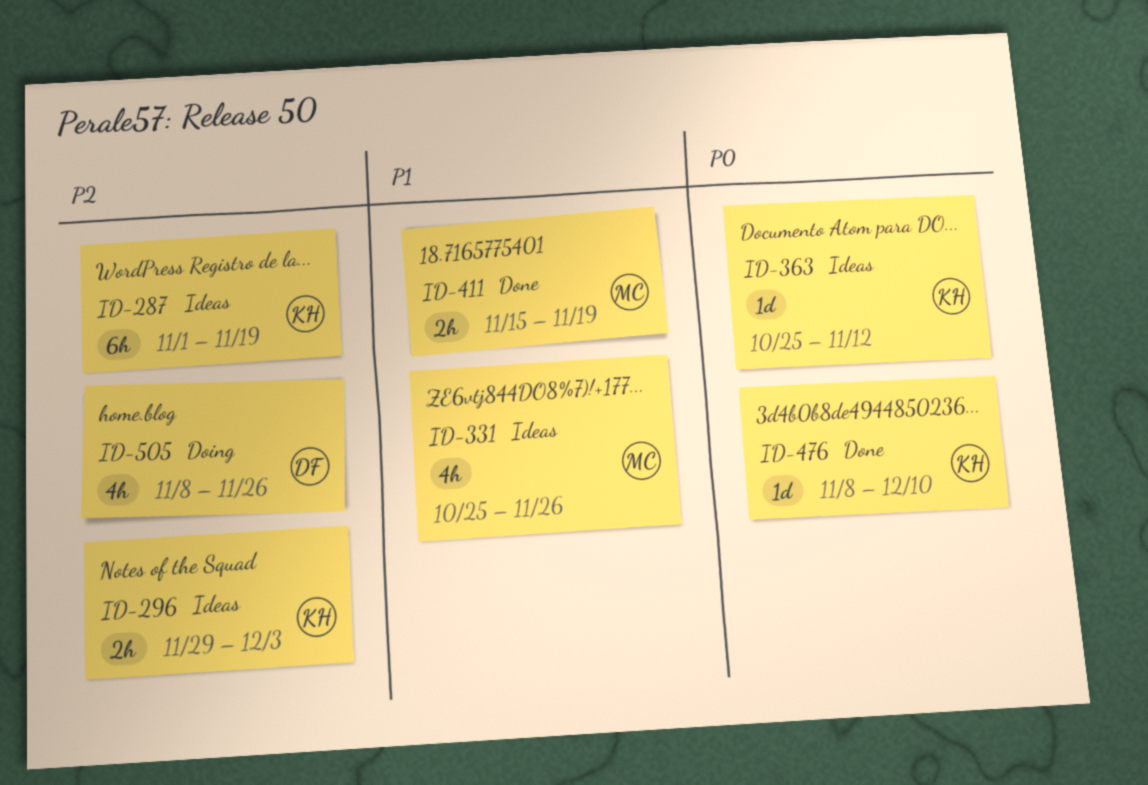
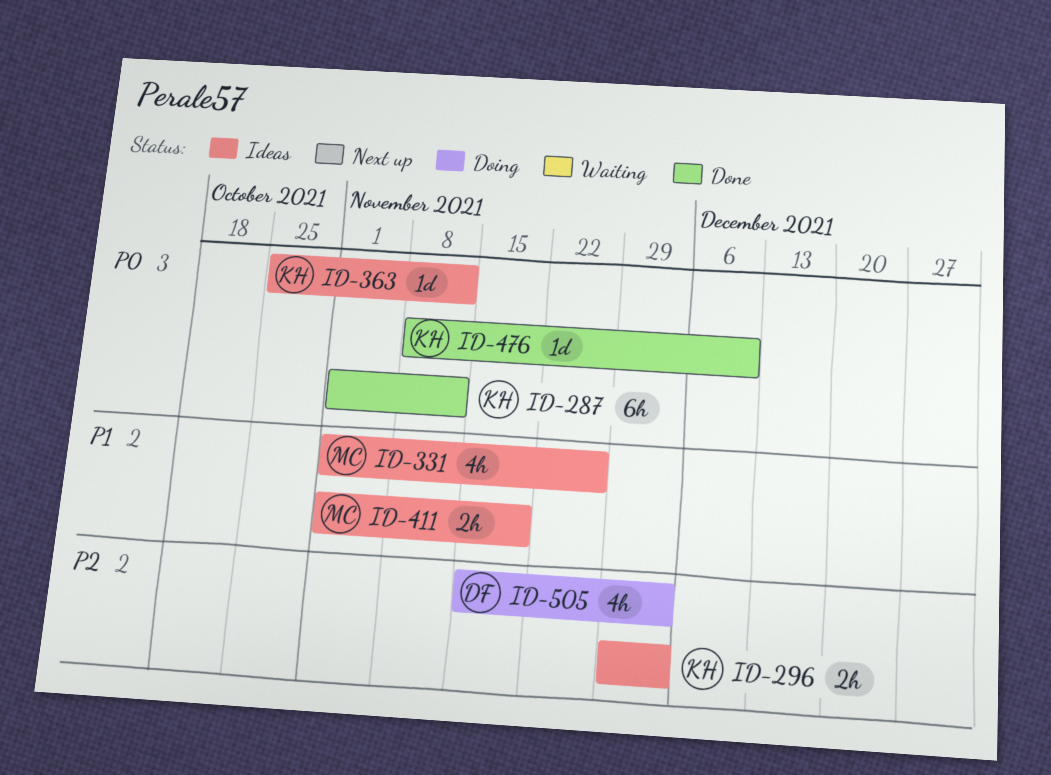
ID-287, status: Ideas -> Done
ID-287, priority: P2 -> P0
ID-287, due: Nov 19 -> Nov 12
ID-331, start: Oct 25 -> Nov 1
ID-411, status: Done -> Ideas
ID-411, start: Nov 15 -> Nov 1
ID-505, start: Nov 8 -> Nov 15
ID-505, due: Nov 26 -> Dec 3

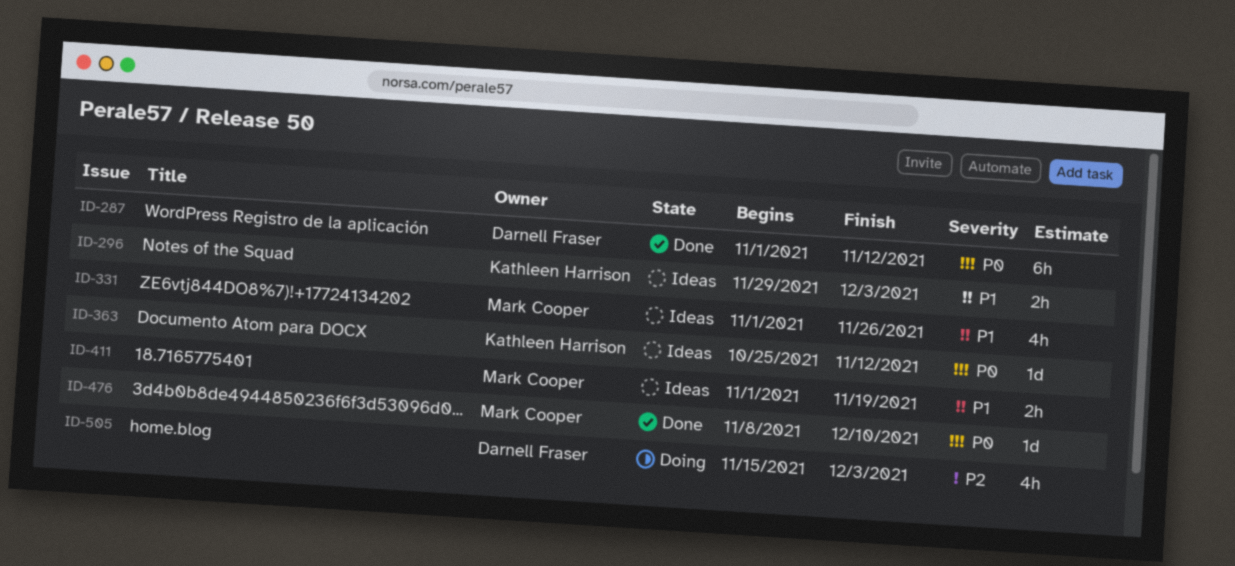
ID-287, owner: Kathleen Harrison -> Darnell Fraser
ID-296, priority: P2 -> P1
ID-476, owner: Kathleen Harrison -> Mark Cooper

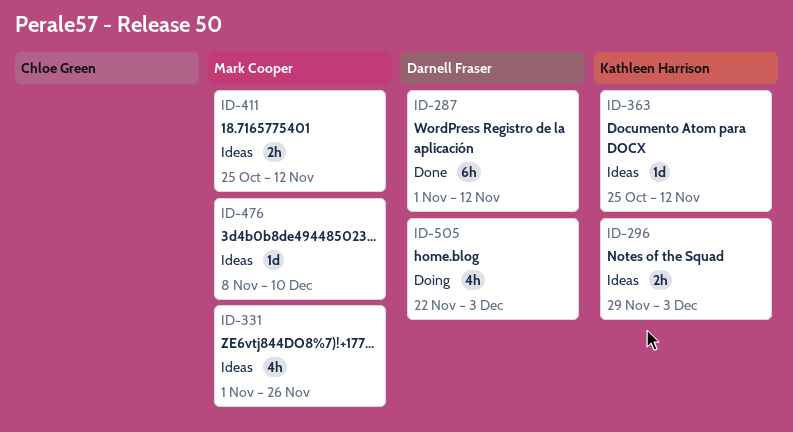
ID-411, start: Nov 1 -> Oct 25
ID-411, due: Nov 19 -> Nov 12
ID-476, status: Done -> Ideas
ID-505, start: Nov 15 -> Nov 22

